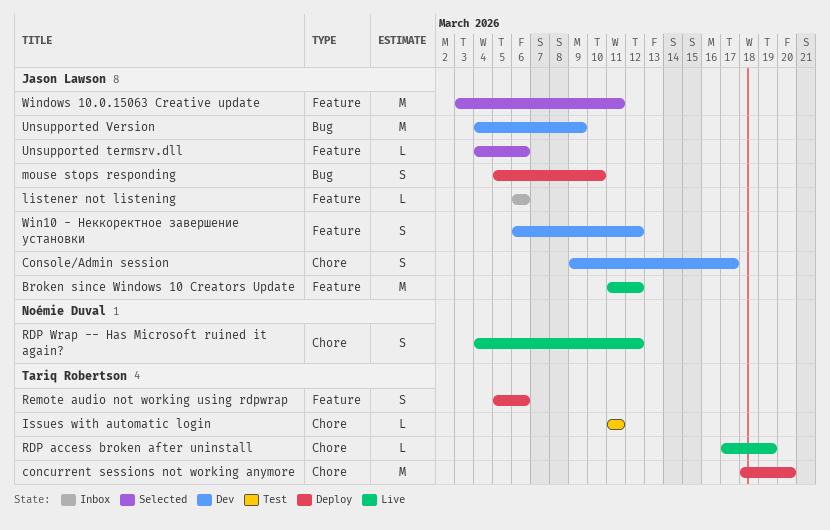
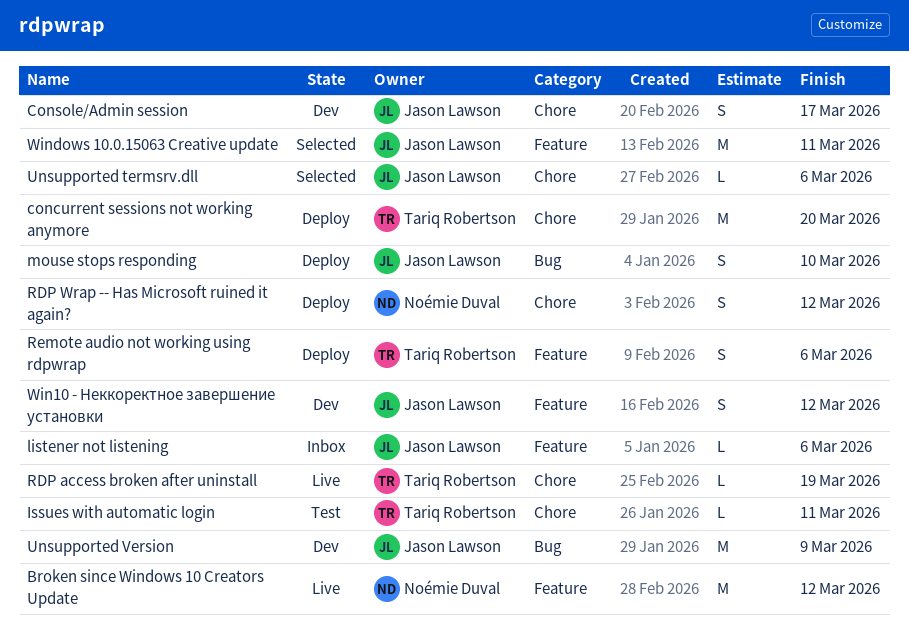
Broken since Windows 10 Creators Update, owner: Jason Lawson -> Noémie Duval
RDP Wrap -- Has Microsoft ruined it again?, status: Live -> Deploy
Unsupported termsrv.dll, label: Feature -> Chore

